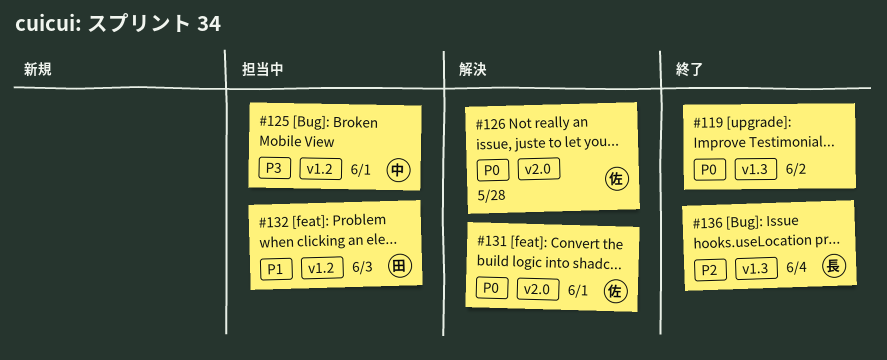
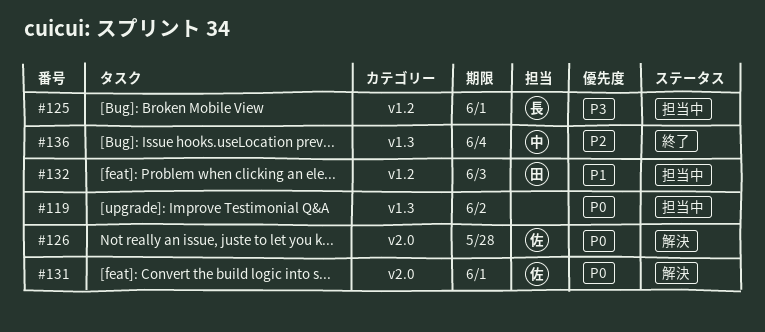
#119, status: 終了 -> 担当中
#125, owner: 中 -> 長
#136, owner: 長 -> 中

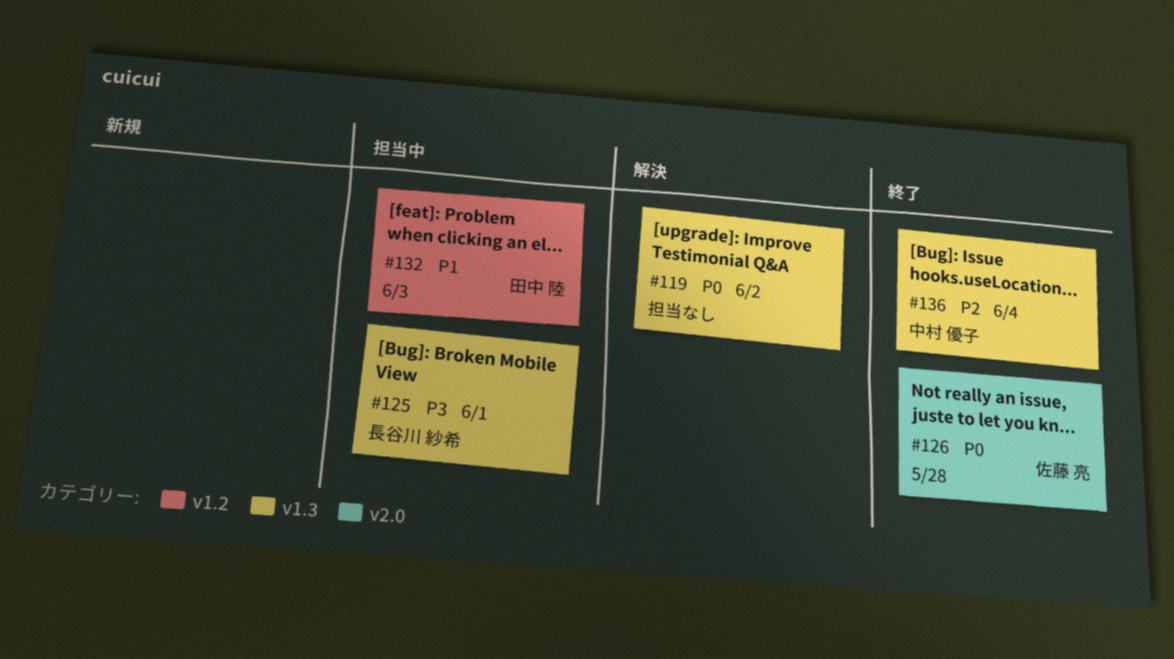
#119, status: 担当中 -> 解決
#125, label: v1.2 -> v1.3
#126, status: 解決 -> 終了
#131: present -> none

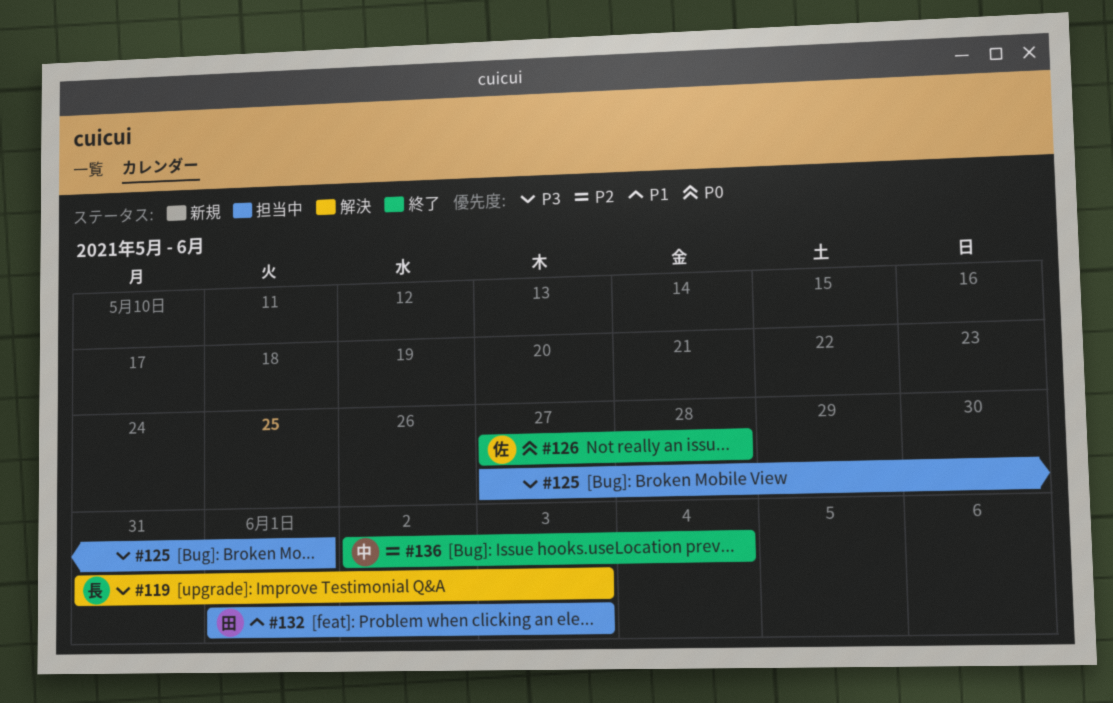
#119, owner: none -> 長谷川 紗希
#119, priority: P0 -> P3
#119, due: Jun 2 -> Jun 3
#125, owner: 長谷川 紗希 -> none

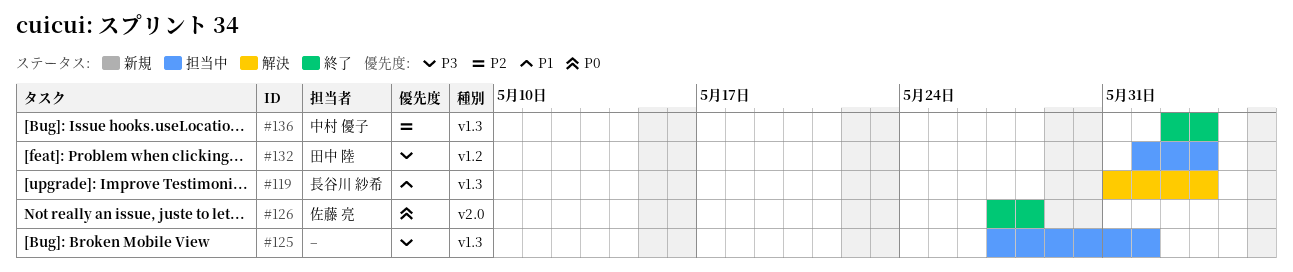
#119, priority: P3 -> P1
#132, priority: P1 -> P3
#136, due: Jun 4 -> Jun 3

